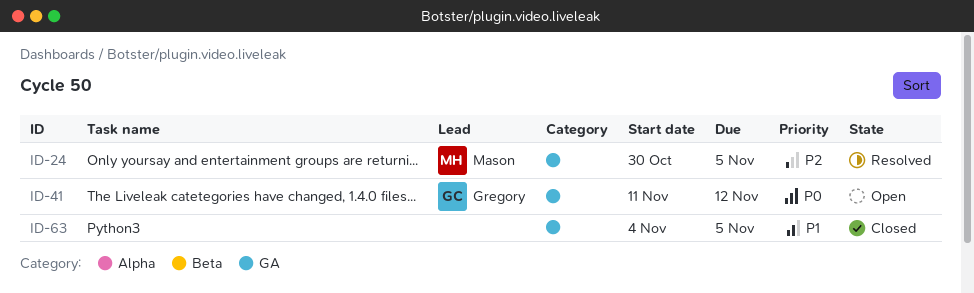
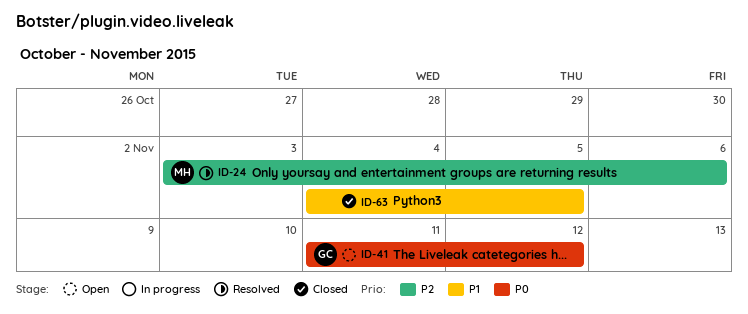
ID-24, start: Oct 30 -> Nov 3
ID-24, due: Nov 5 -> Nov 6

